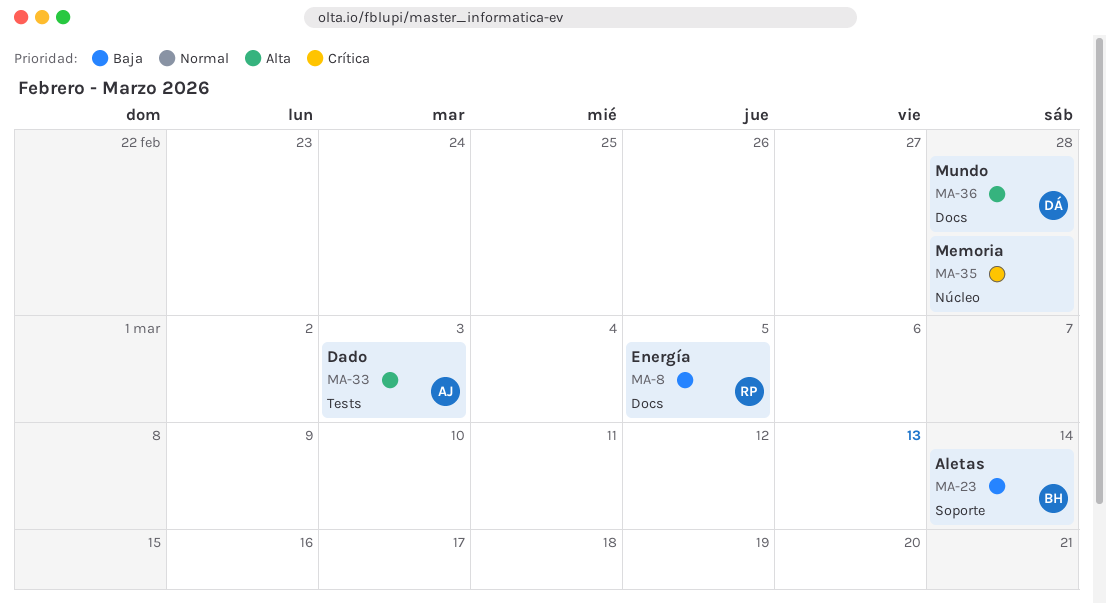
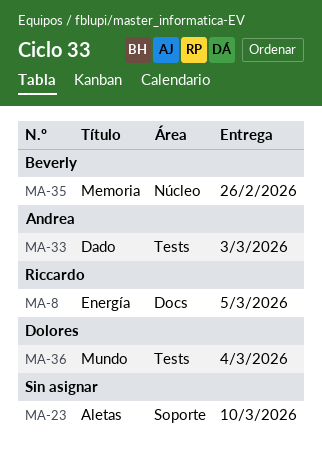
MA-23, owner: Beverly -> none
MA-23, due: Mar 14 -> Mar 10
MA-35, owner: none -> Beverly
MA-35, due: Feb 28 -> Feb 26
MA-36, label: Docs -> Tests
MA-36, due: Feb 28 -> Mar 4

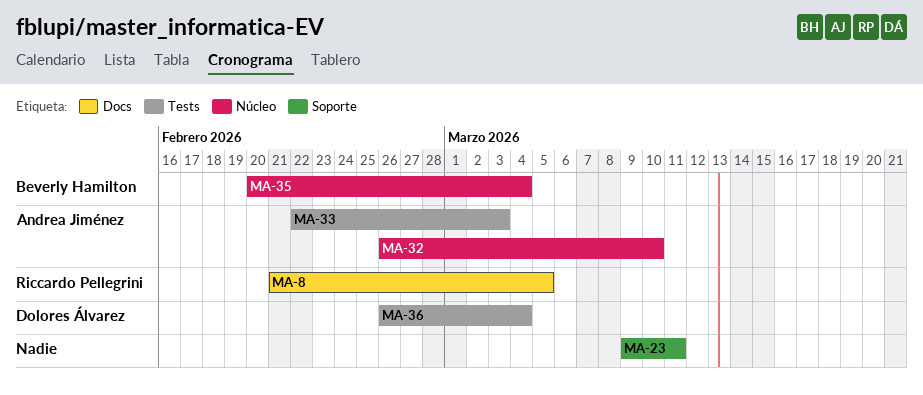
MA-23, due: Mar 10 -> Mar 11
MA-32: none -> present
MA-35, due: Feb 26 -> Mar 4

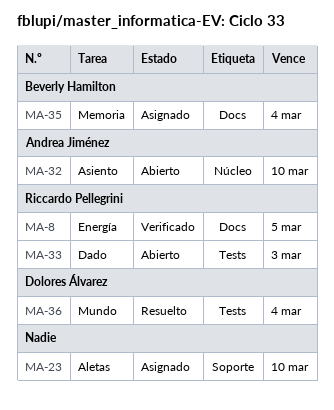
MA-23, due: Mar 11 -> Mar 10
MA-33, owner: Andrea Jiménez -> Riccardo Pellegrini
MA-35, label: Núcleo -> Docs

